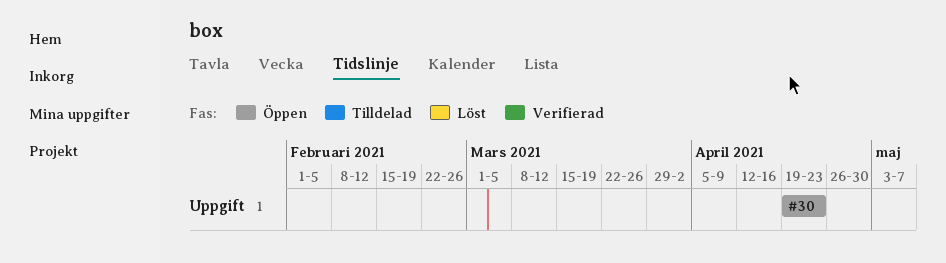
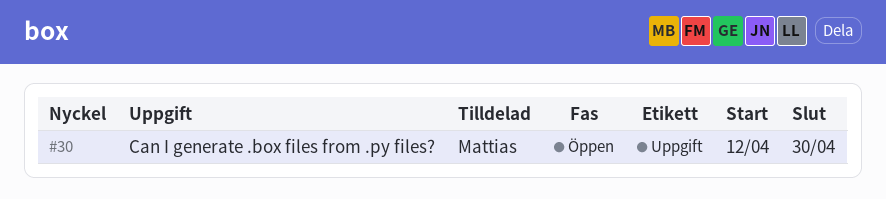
#30, start: Apr 19 -> Apr 12
#30, due: Apr 23 -> Apr 30

